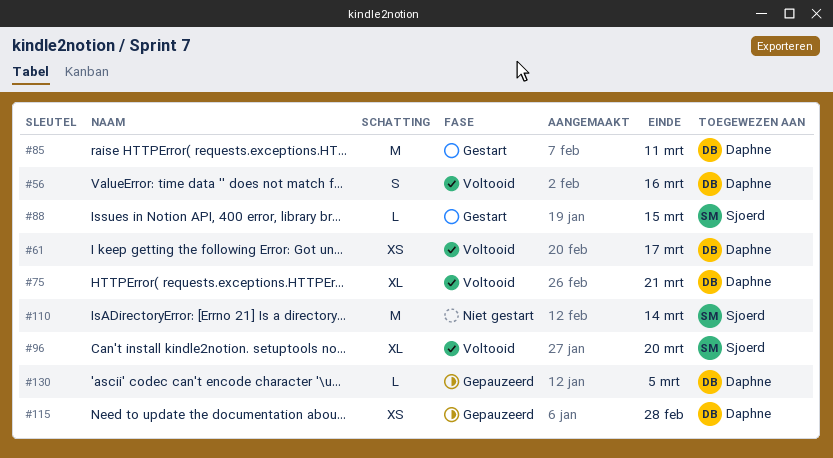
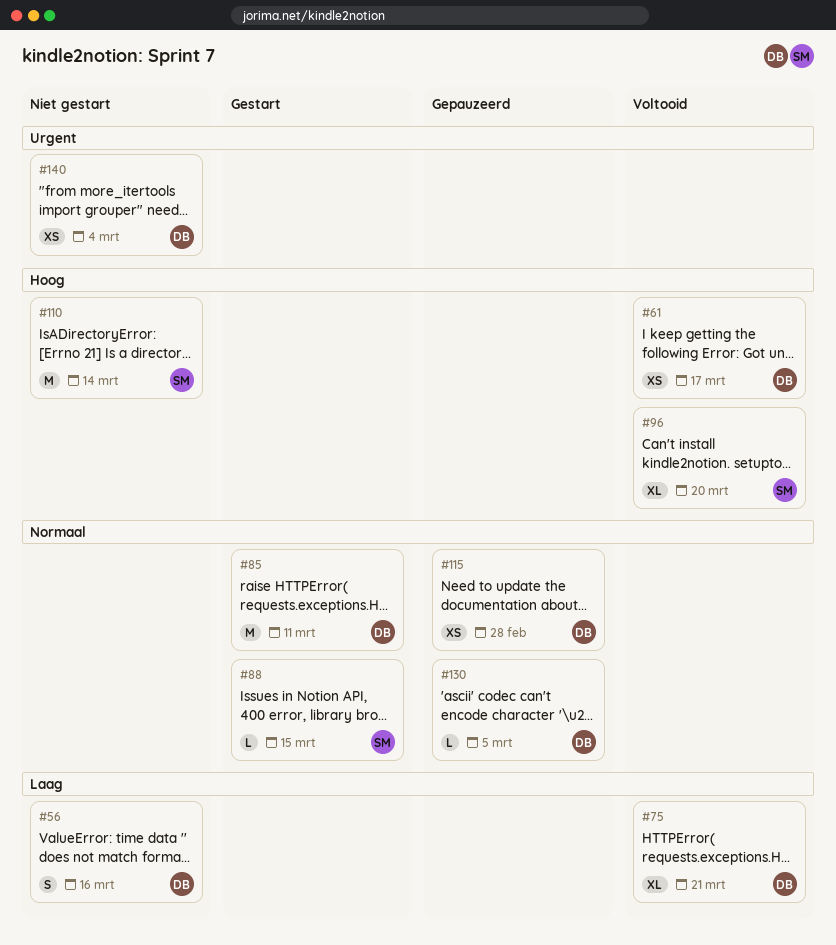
#56, status: Voltooid -> Niet gestart
#140: none -> present

